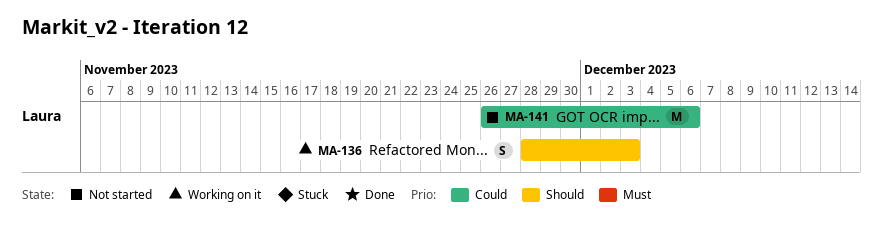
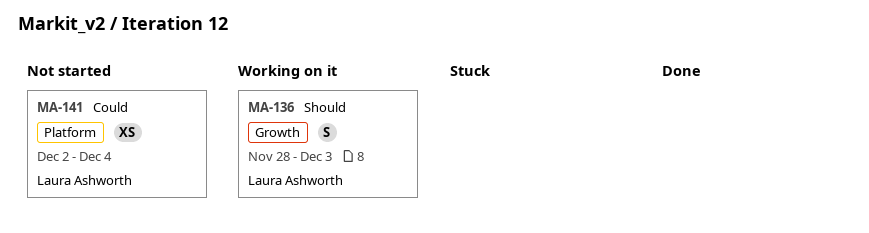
MA-141, estimate: M -> XS
MA-141, start: Nov 26 -> Dec 2
MA-141, due: Dec 6 -> Dec 4

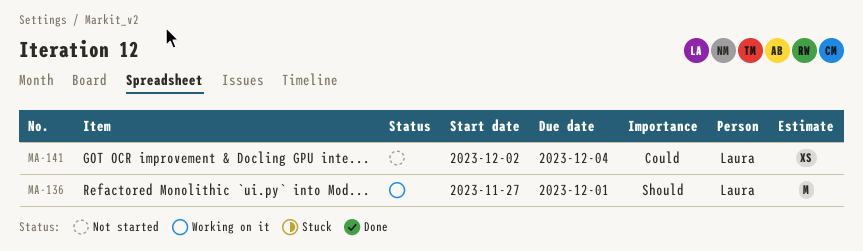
MA-136, estimate: S -> M
MA-136, start: Nov 28 -> Nov 27
MA-136, due: Dec 3 -> Dec 1

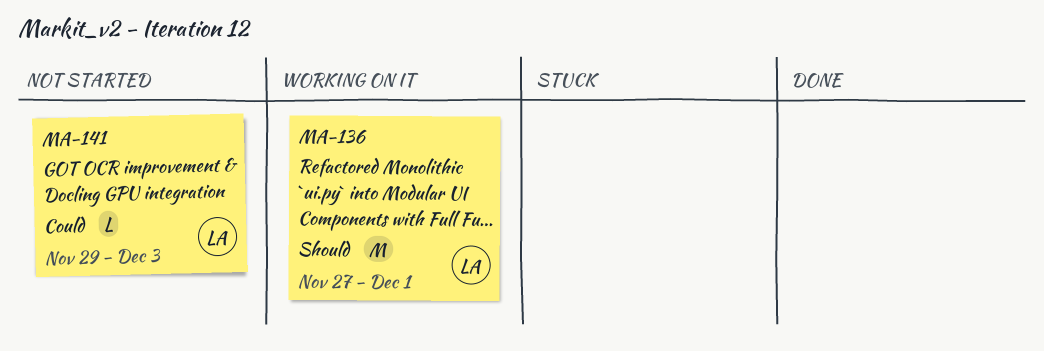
MA-141, estimate: XS -> L
MA-141, start: Dec 2 -> Nov 29
MA-141, due: Dec 4 -> Dec 3

